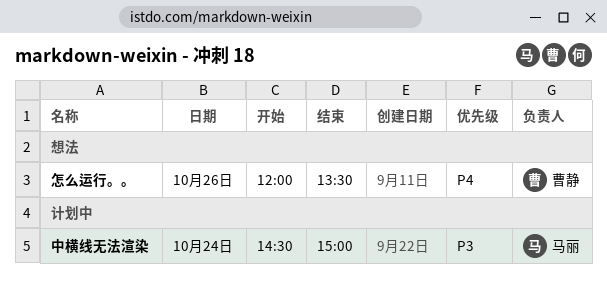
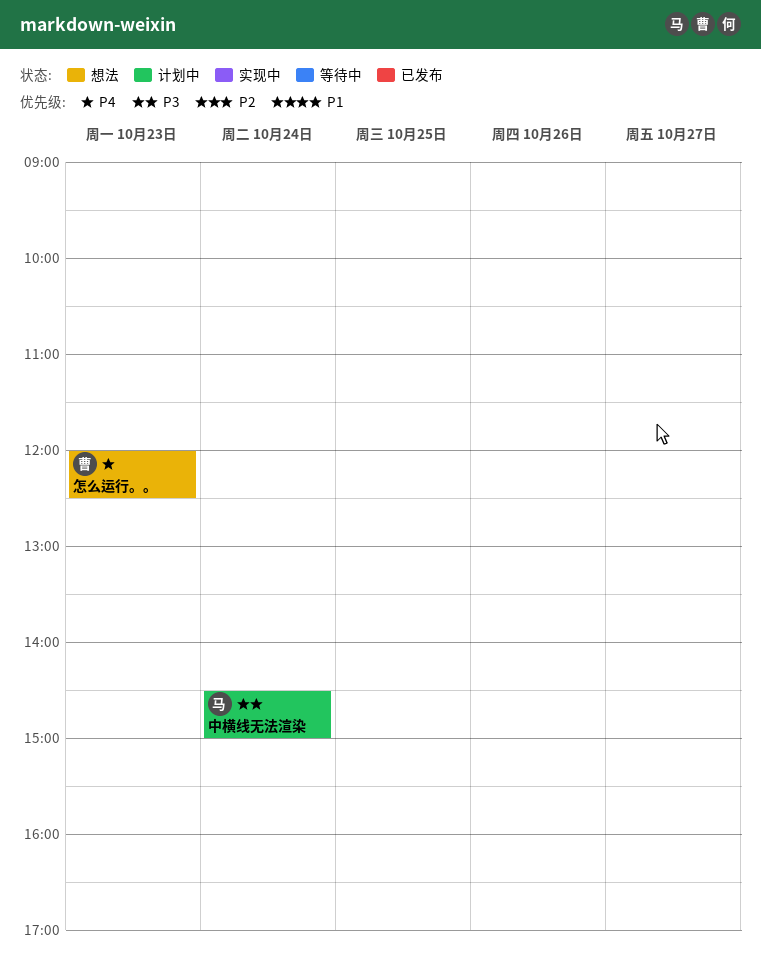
怎么运行。。, day: Oct 26 -> Oct 23
怎么运行。。, ends: 13:30 -> 12:30

